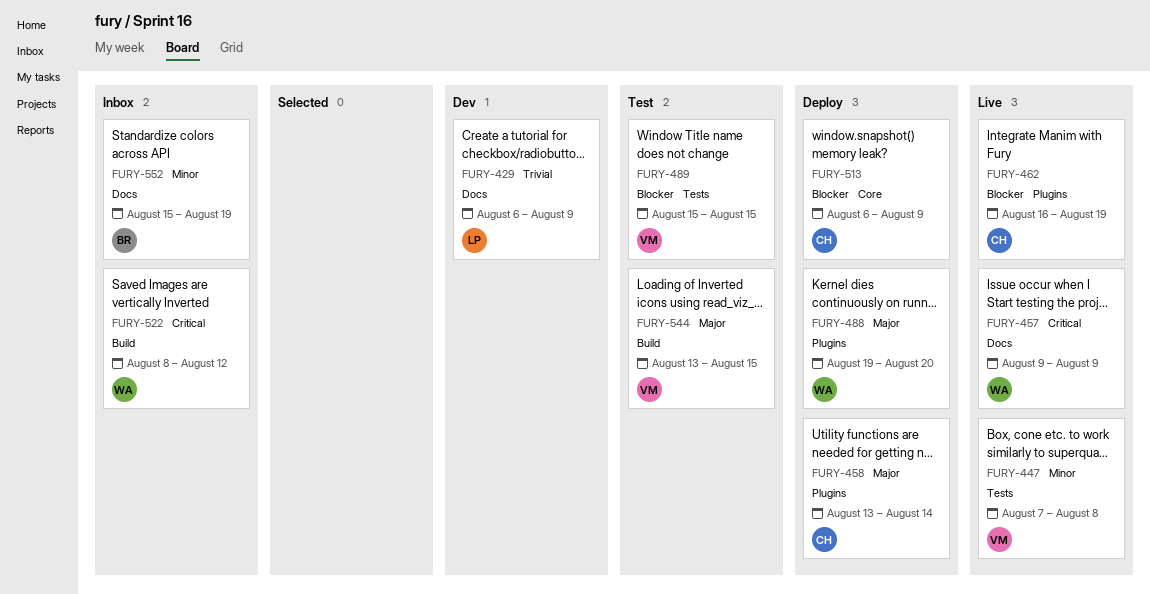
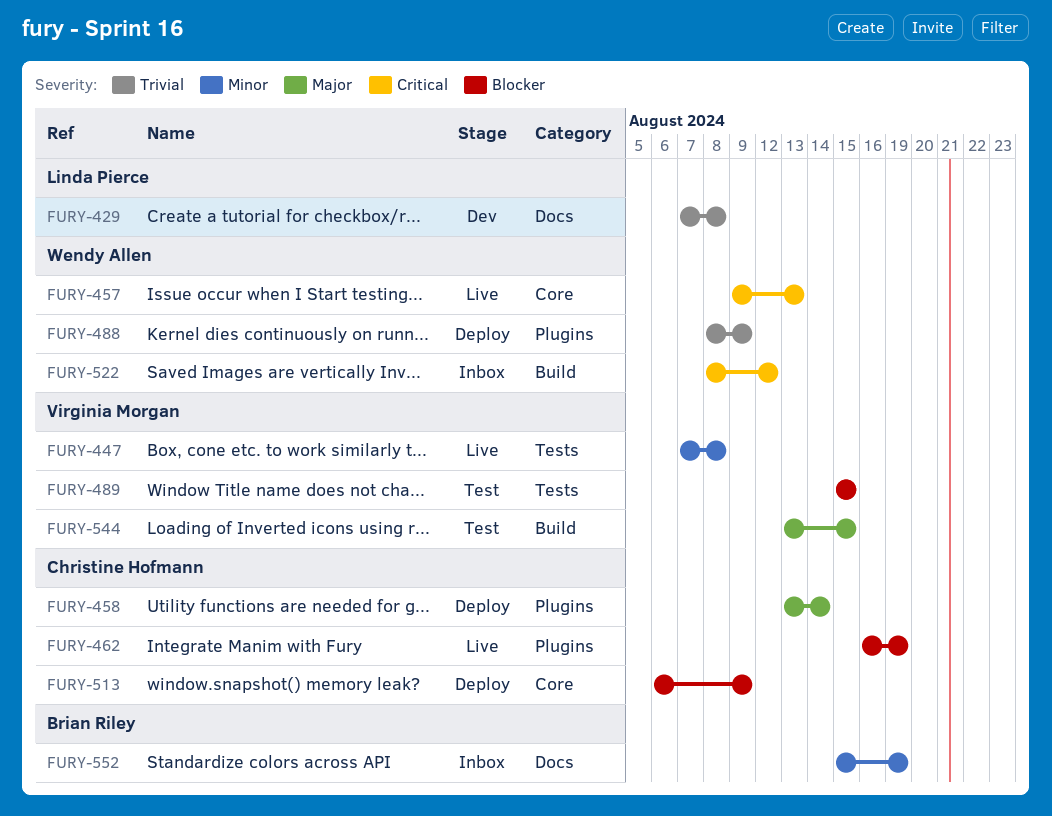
FURY-429, start: Aug 6 -> Aug 7
FURY-429, due: Aug 9 -> Aug 8
FURY-457, label: Docs -> Core
FURY-457, due: Aug 9 -> Aug 13
FURY-488, priority: Major -> Trivial
FURY-488, start: Aug 19 -> Aug 8
FURY-488, due: Aug 20 -> Aug 9

